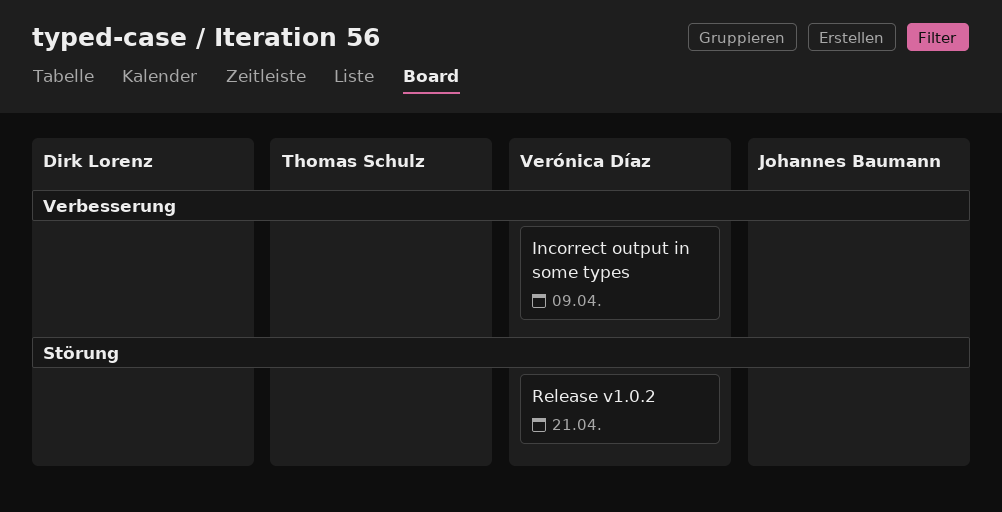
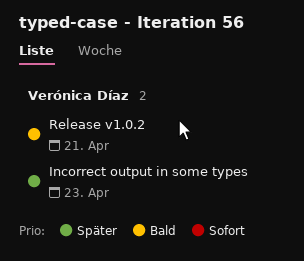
Incorrect output in some types, due: Apr 9 -> Apr 23

